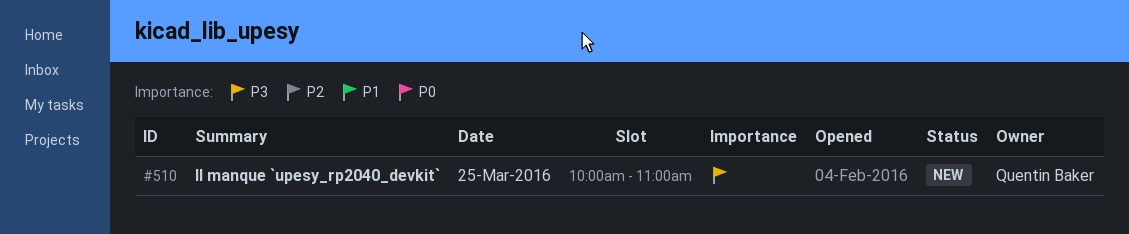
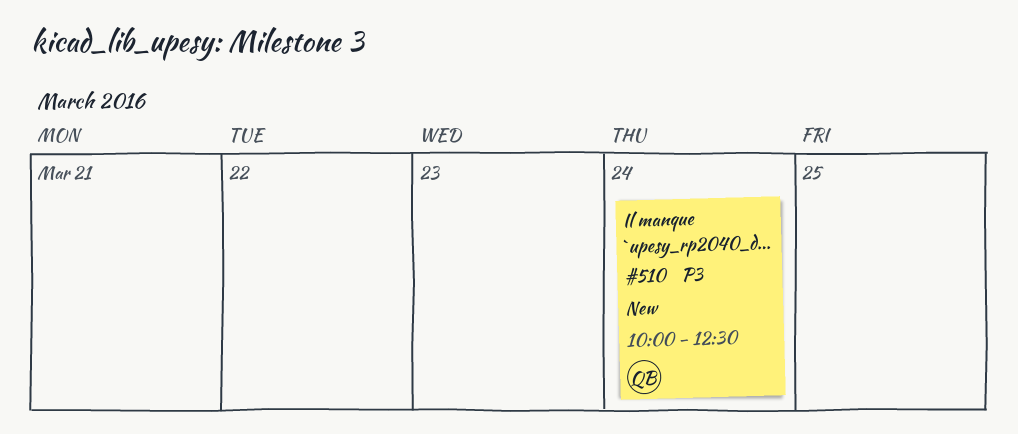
#510, day: Mar 25 -> Mar 24
#510, ends: 11:00 -> 12:30

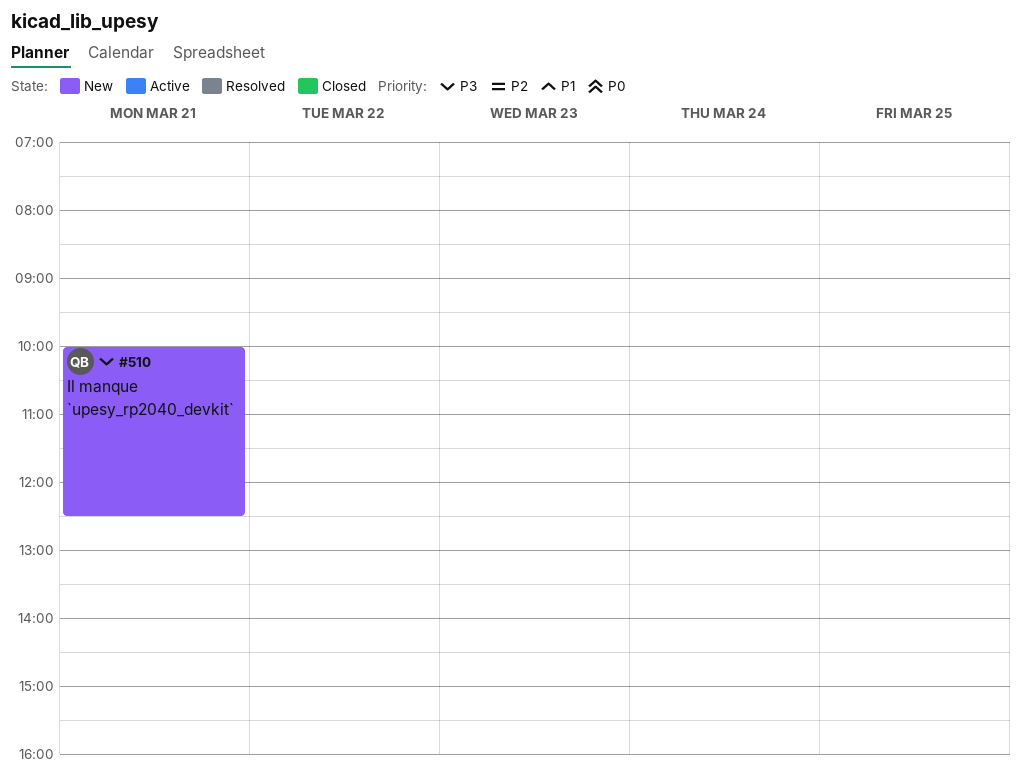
#510, day: Mar 24 -> Mar 21

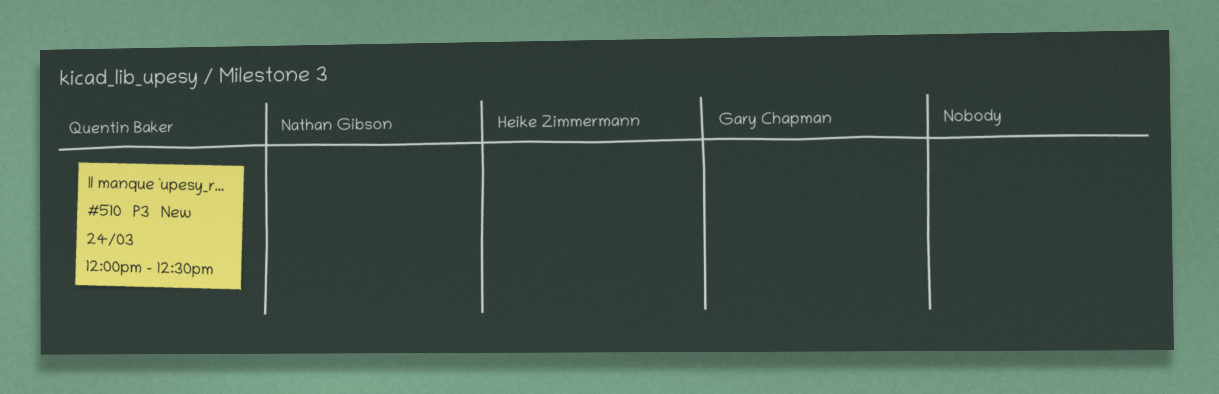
#510, day: Mar 21 -> Mar 24
#510, begins: 10:00 -> 12:00

